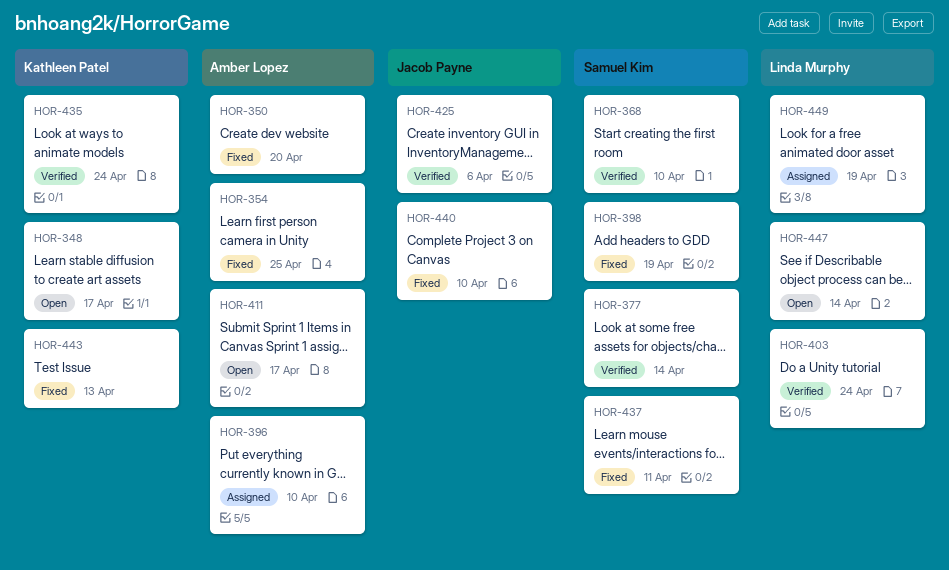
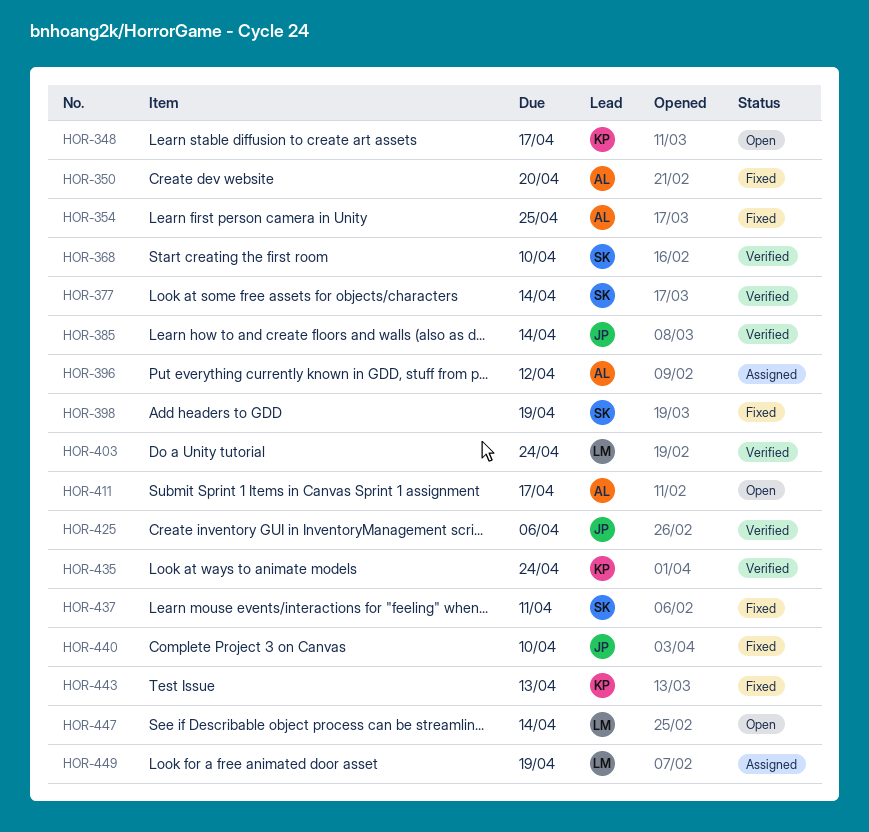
HOR-385: none -> present
HOR-396, due: Apr 10 -> Apr 12

